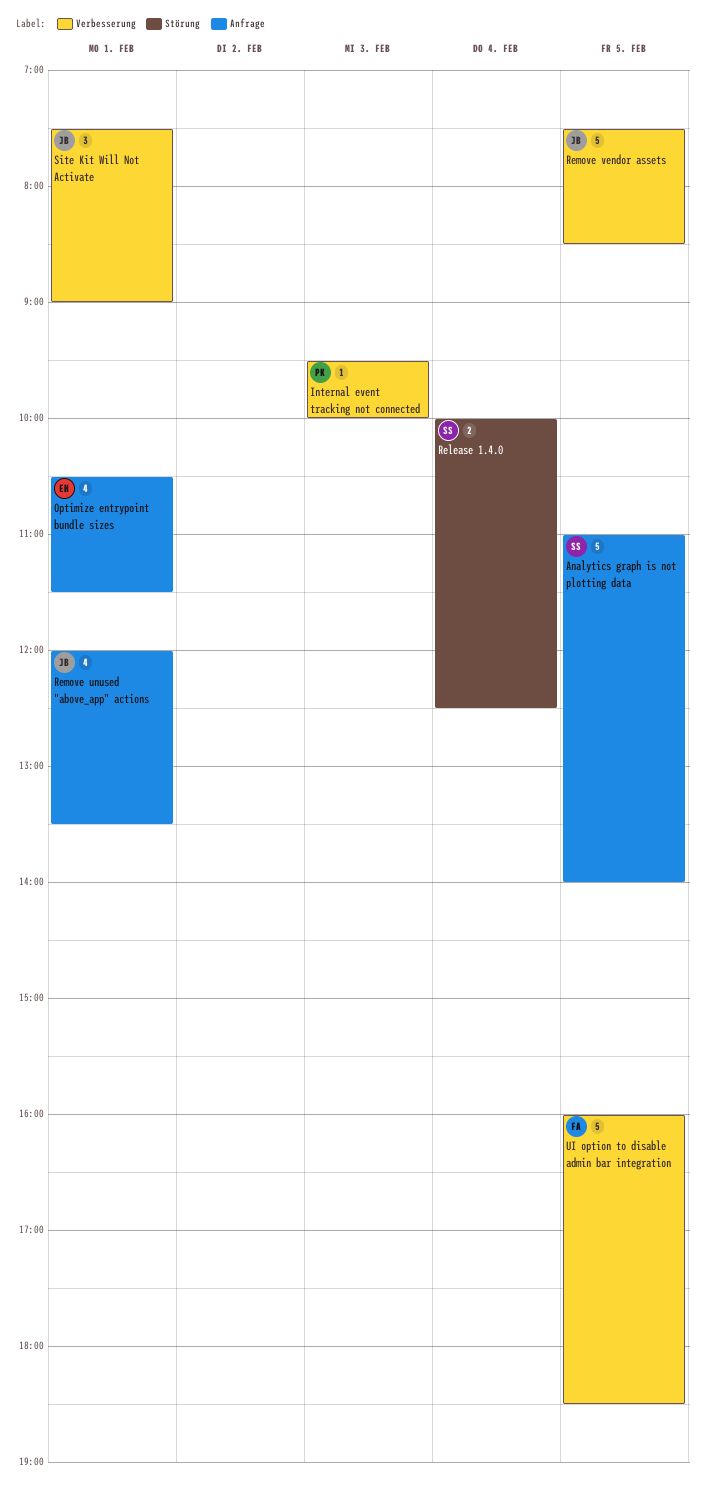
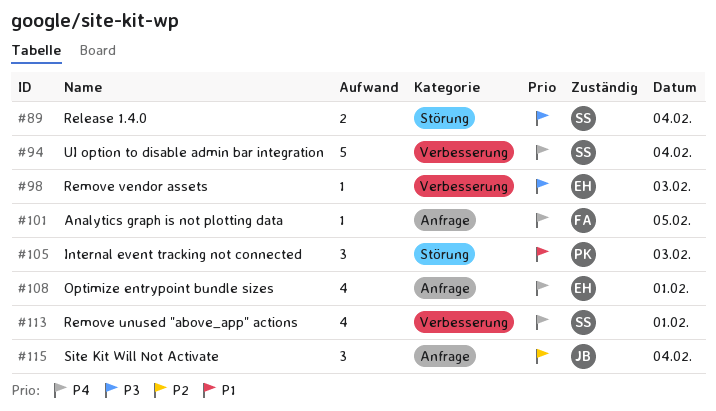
Analytics graph is not plotting data, owner: SS -> FA
Analytics graph is not plotting data, estimate: 5 -> 1
Internal event tracking not connected, label: Verbesserung -> Störung
Internal event tracking not connected, estimate: 1 -> 3
Remove unused "above_app" actions, owner: JB -> SS
Remove unused "above_app" actions, label: Anfrage -> Verbesserung
Remove vendor assets, owner: JB -> EH
Remove vendor assets, estimate: 5 -> 1
Remove vendor assets, day: Feb 5 -> Feb 3
Site Kit Will Not Activate, label: Verbesserung -> Anfrage
Site Kit Will Not Activate, day: Feb 1 -> Feb 4
UI option to disable admin bar integration, owner: FA -> SS
UI option to disable admin bar integration, day: Feb 5 -> Feb 4

